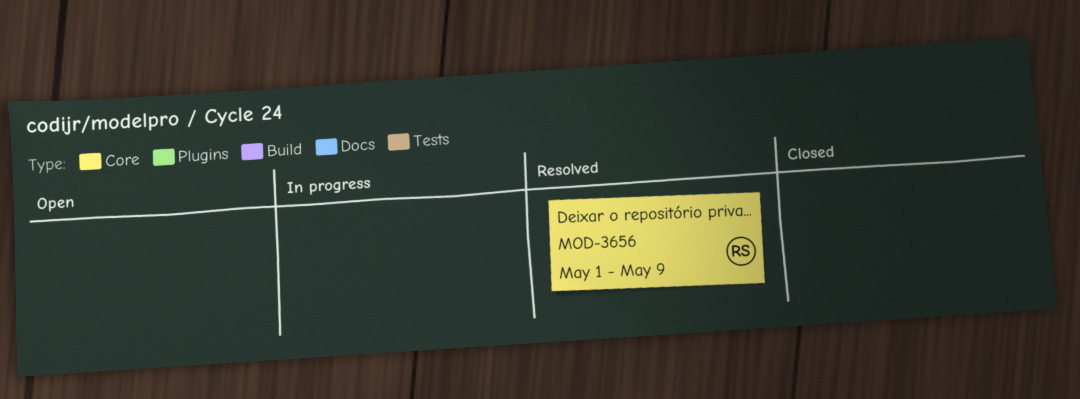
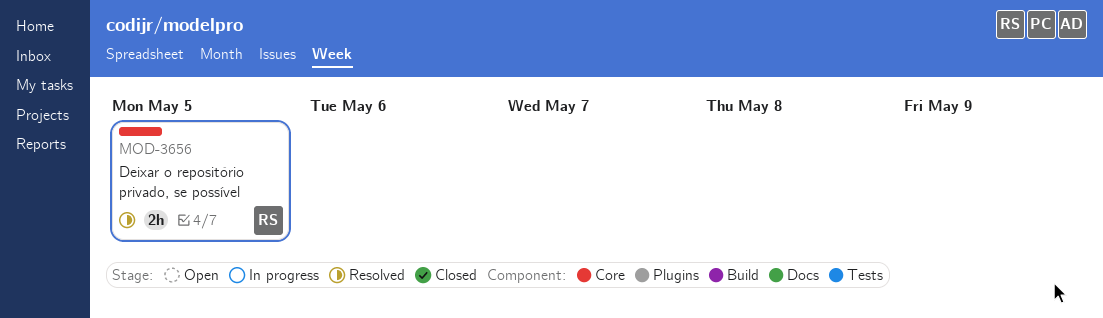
MOD-3656, due: May 9 -> May 5

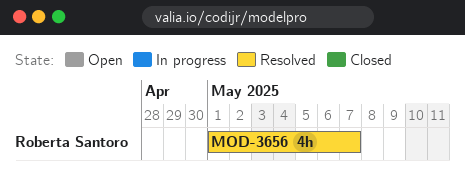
MOD-3656, estimate: 2h -> 4h
MOD-3656, due: May 5 -> May 7

